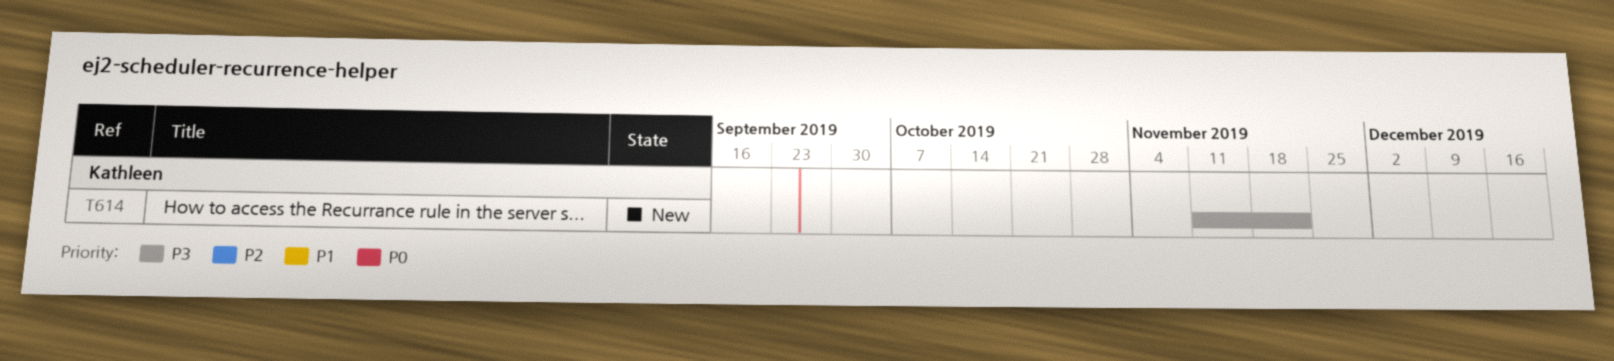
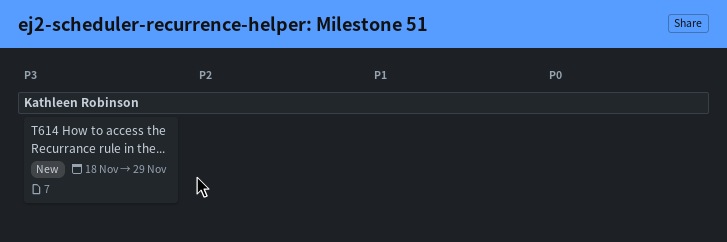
T614, start: Nov 11 -> Nov 18
T614, due: Nov 22 -> Nov 29

